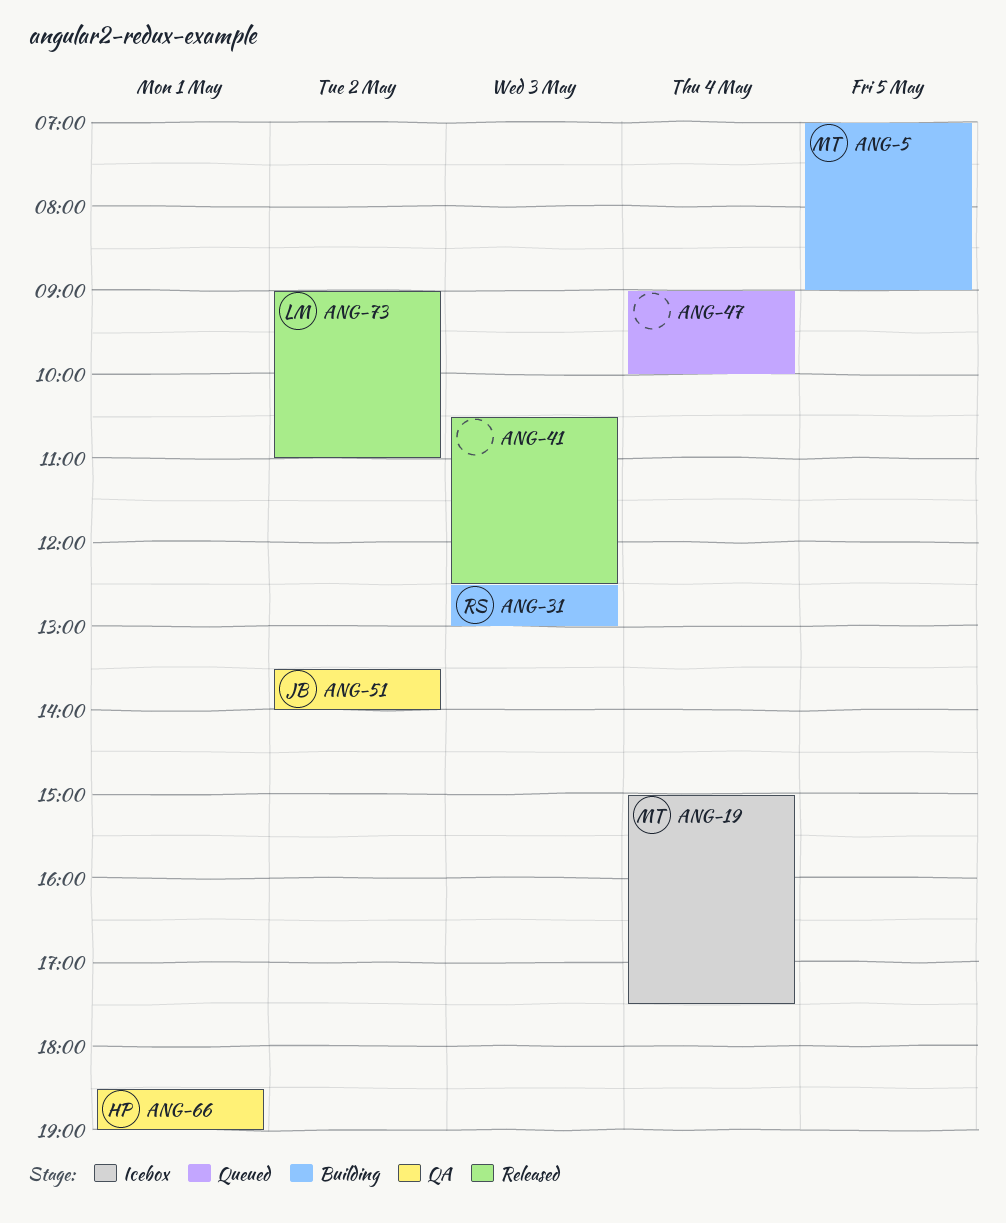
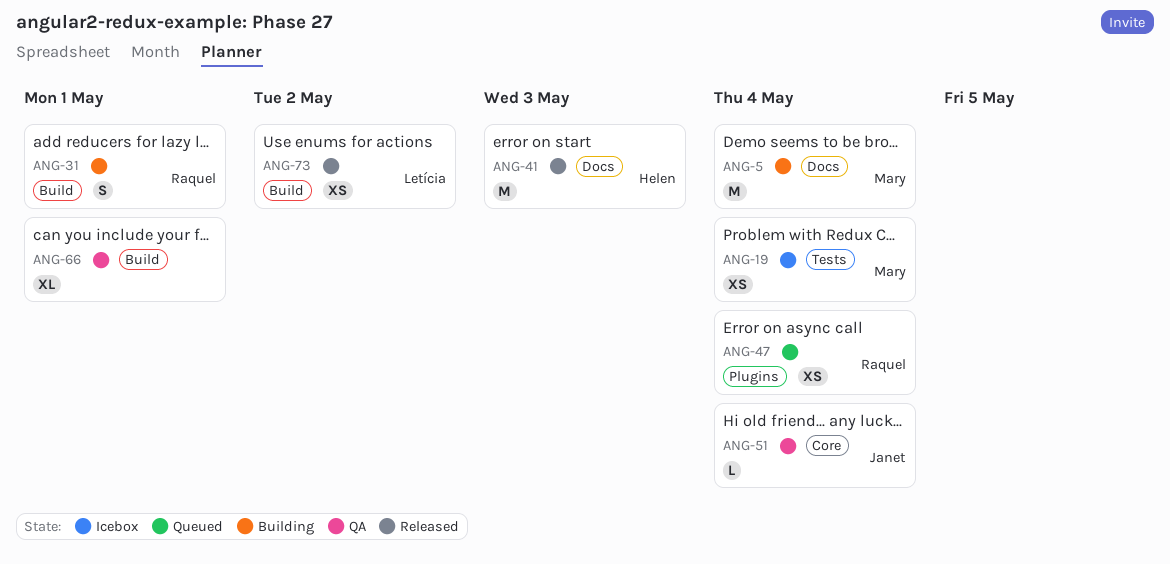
ANG-5, day: May 5 -> May 4
ANG-31, day: May 3 -> May 1
ANG-41, owner: none -> Helen
ANG-47, owner: none -> Raquel
ANG-51, day: May 2 -> May 4
ANG-66, owner: Helen -> none

